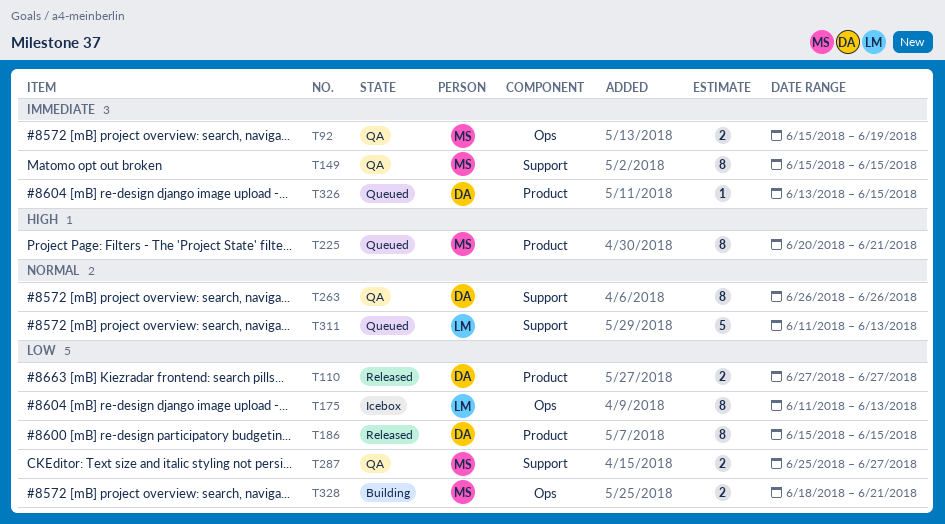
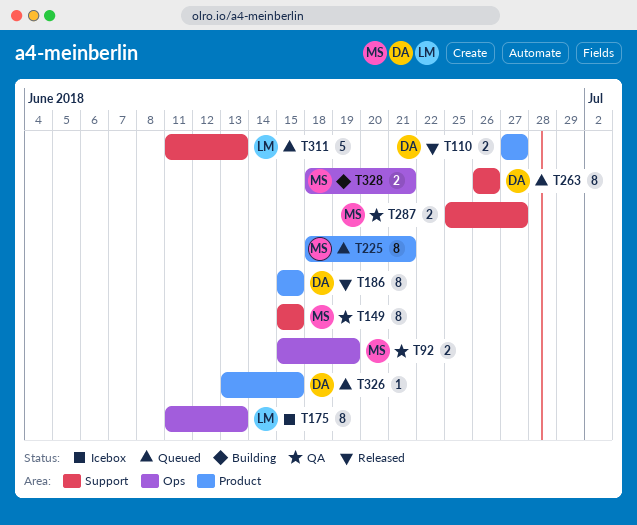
T225, start: Jun 20 -> Jun 18
T263, status: QA -> Queued

